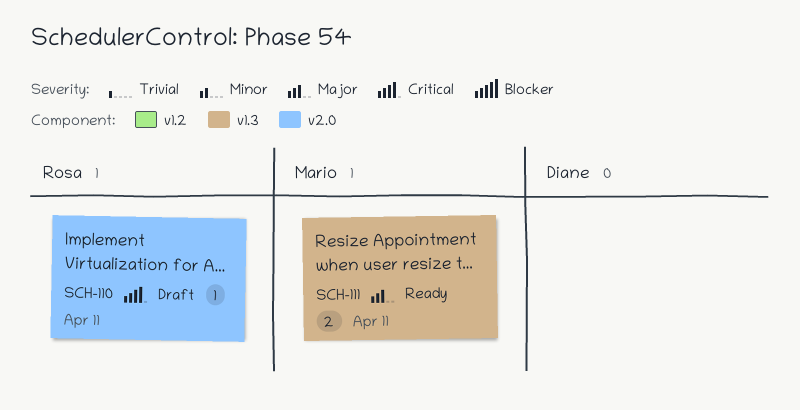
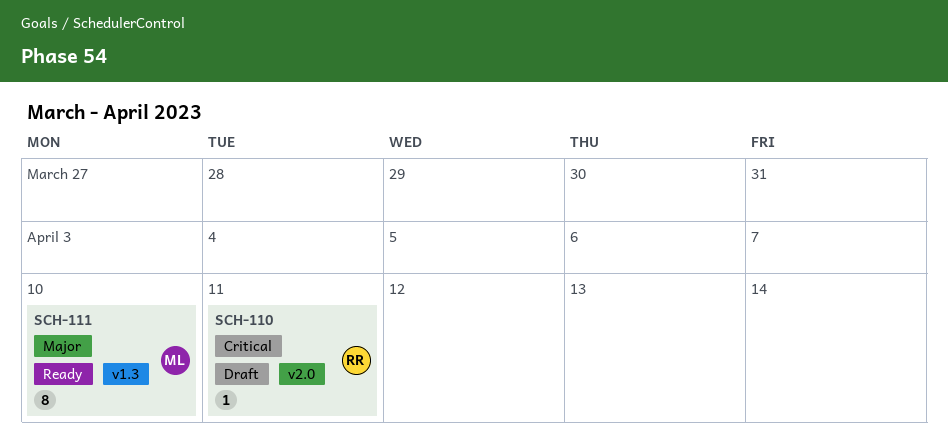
SCH-111, estimate: 2 -> 8
SCH-111, due: Apr 11 -> Apr 10

